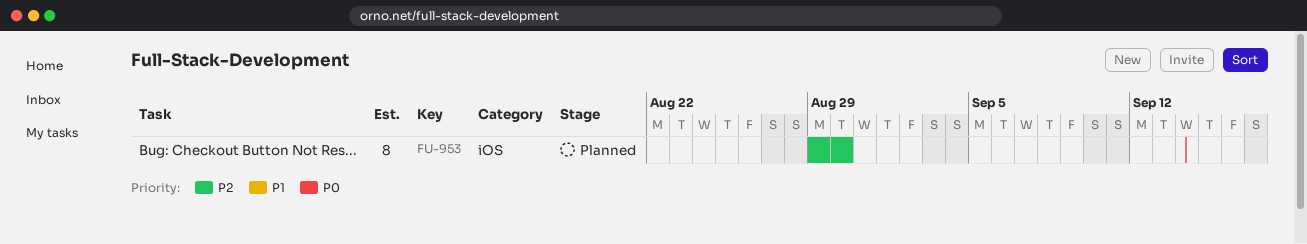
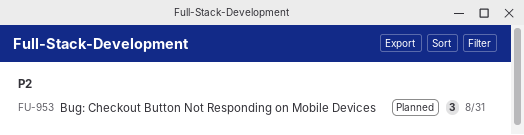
FU-953, estimate: 8 -> 3
FU-953, due: Aug 30 -> Aug 31

